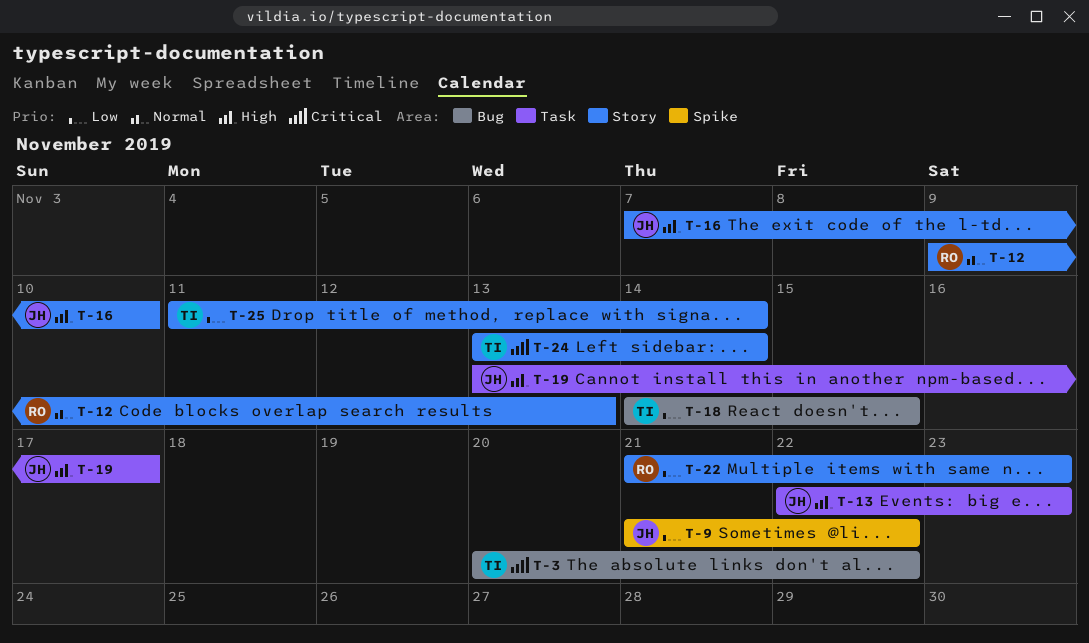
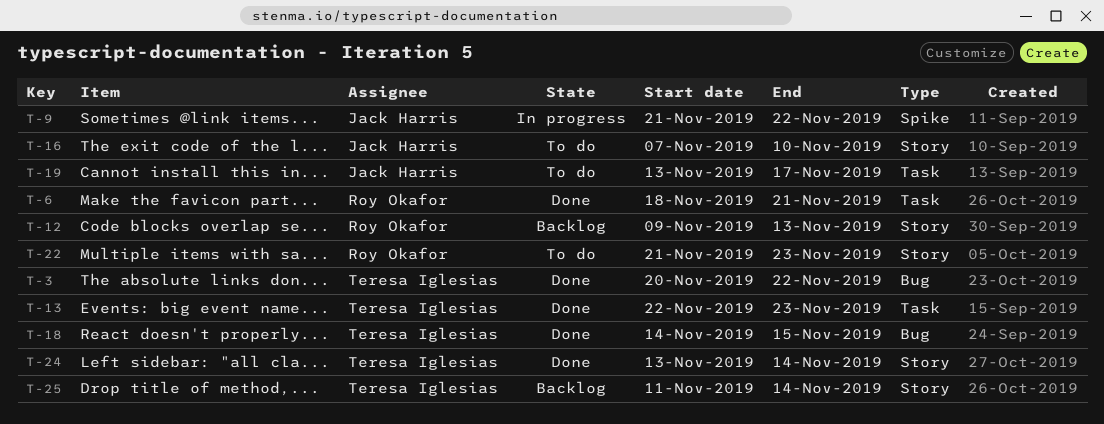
T-6: none -> present
T-13, owner: Jack Harris -> Teresa Iglesias

